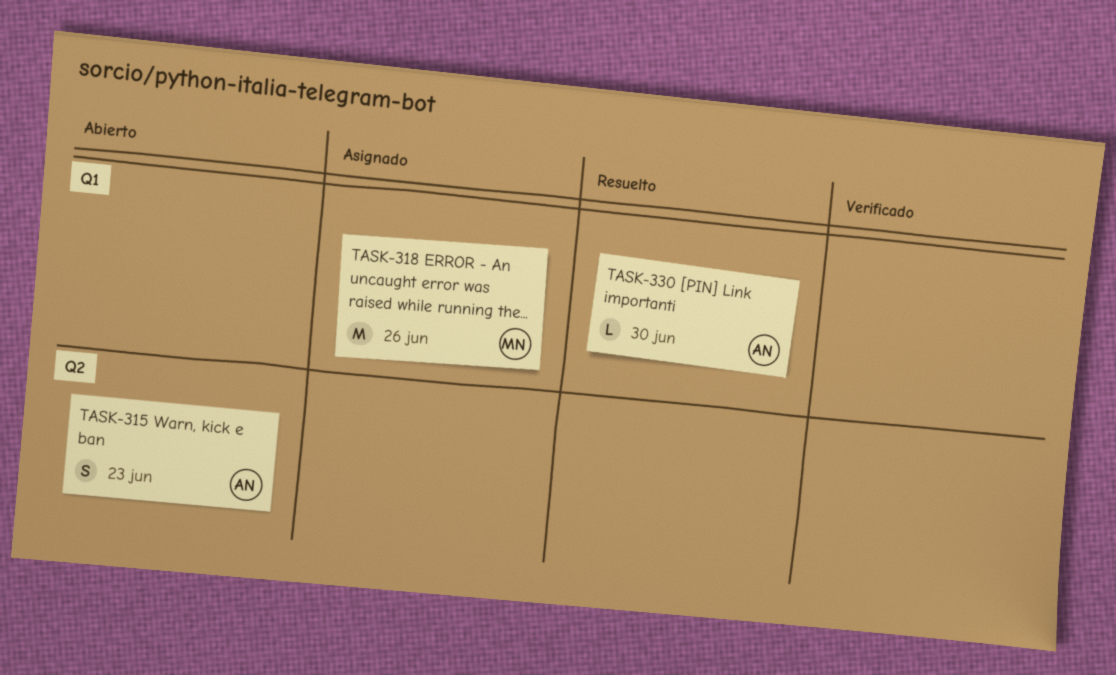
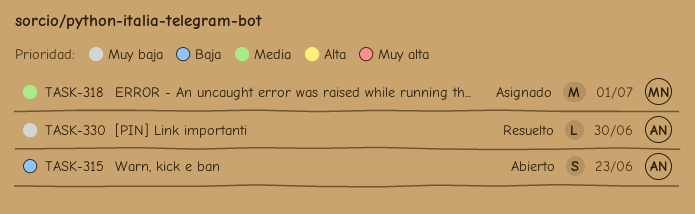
TASK-318, due: Jun 26 -> Jul 1

